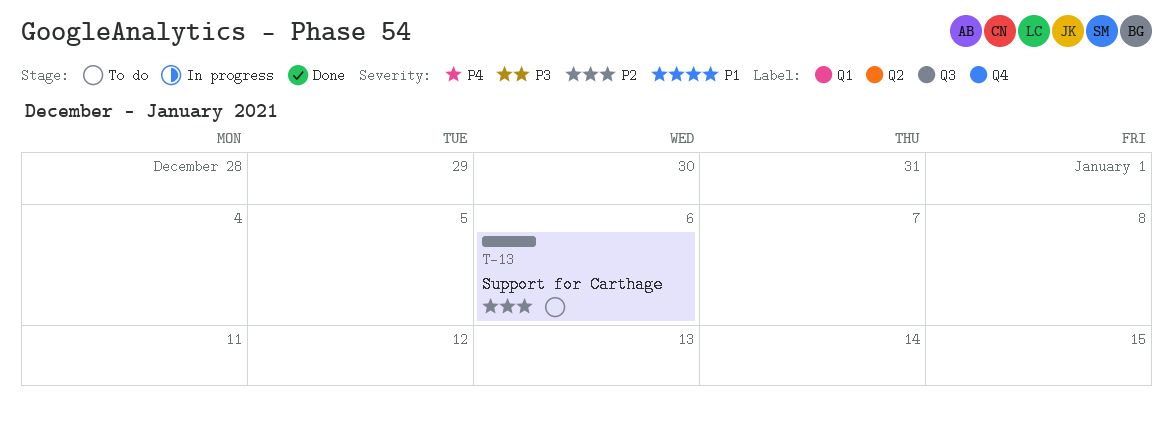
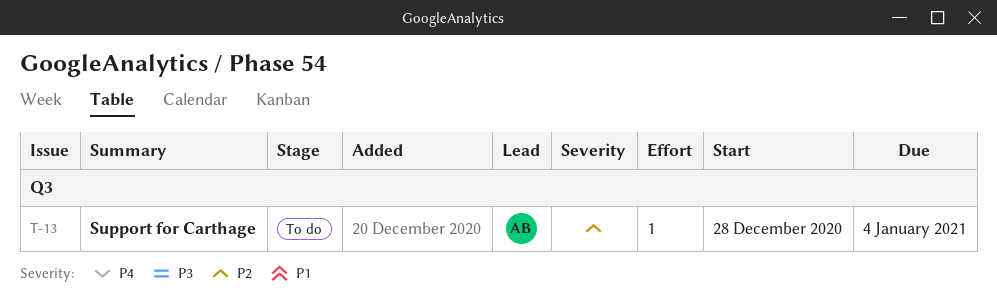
T-13, due: Jan 6 -> Jan 4

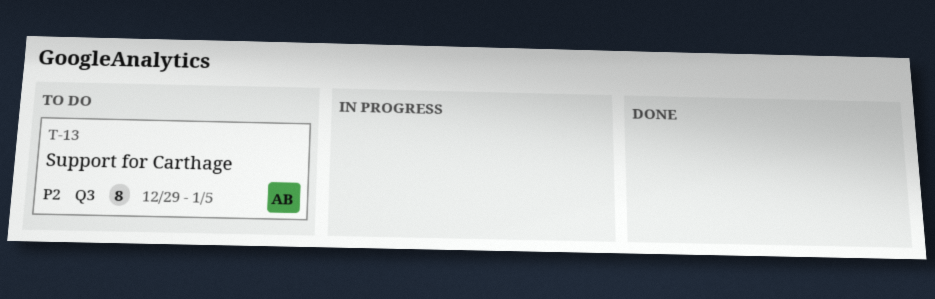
T-13, estimate: 1 -> 8
T-13, start: Dec 28 -> Dec 29
T-13, due: Jan 4 -> Jan 5

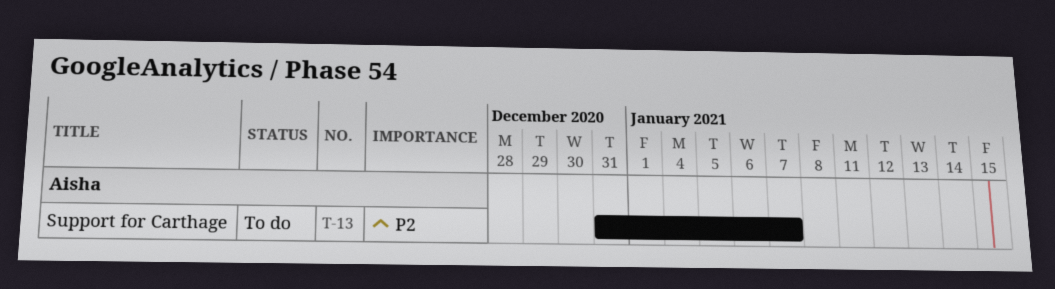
T-13, start: Dec 29 -> Dec 31
T-13, due: Jan 5 -> Jan 7

